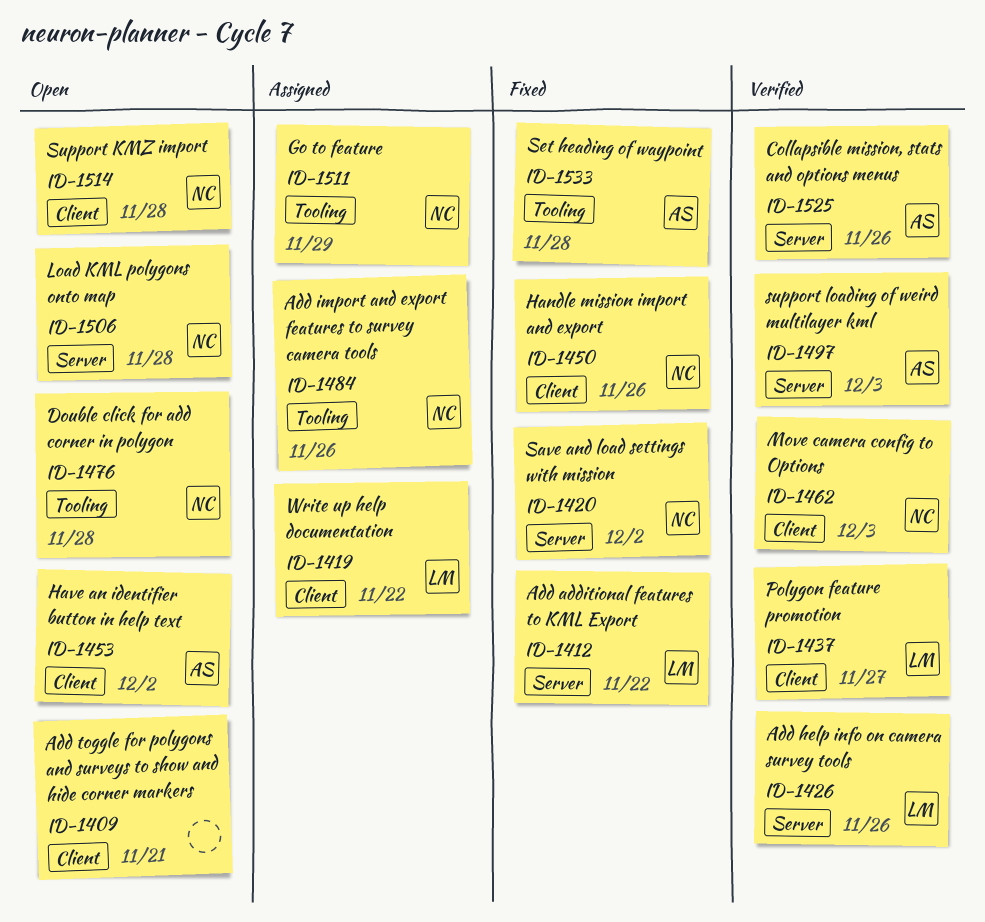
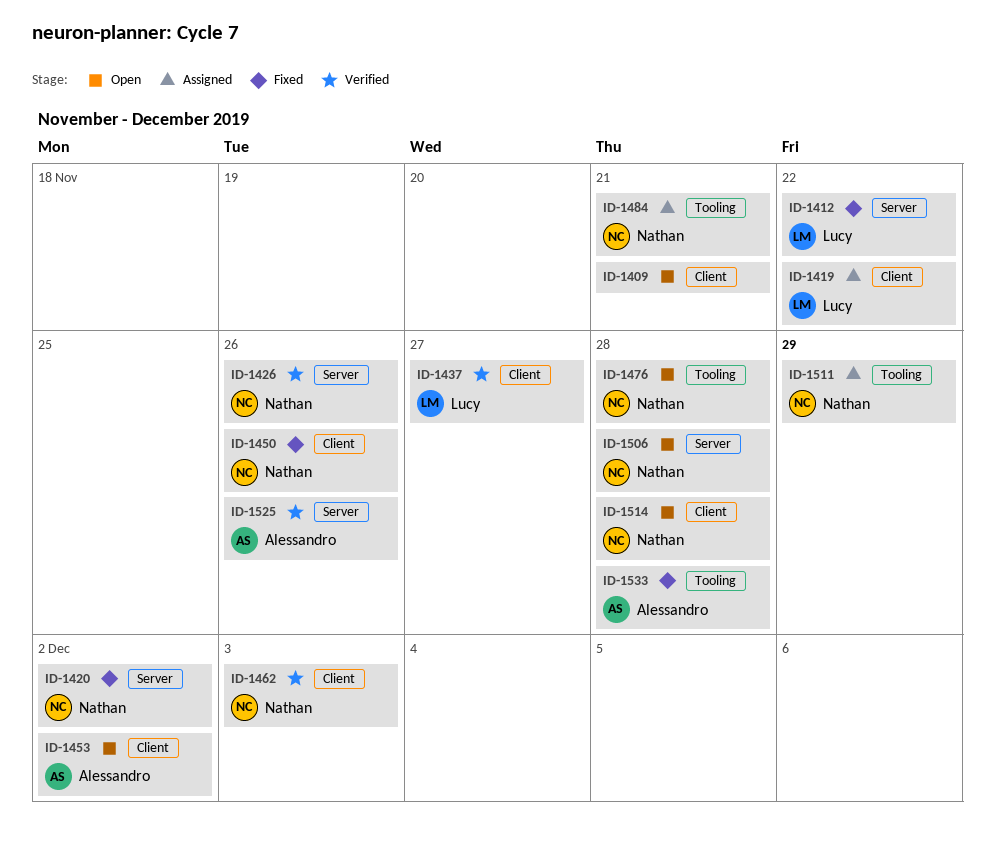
ID-1426, owner: Lucy -> Nathan
ID-1484, due: Nov 26 -> Nov 21
ID-1497: present -> none

